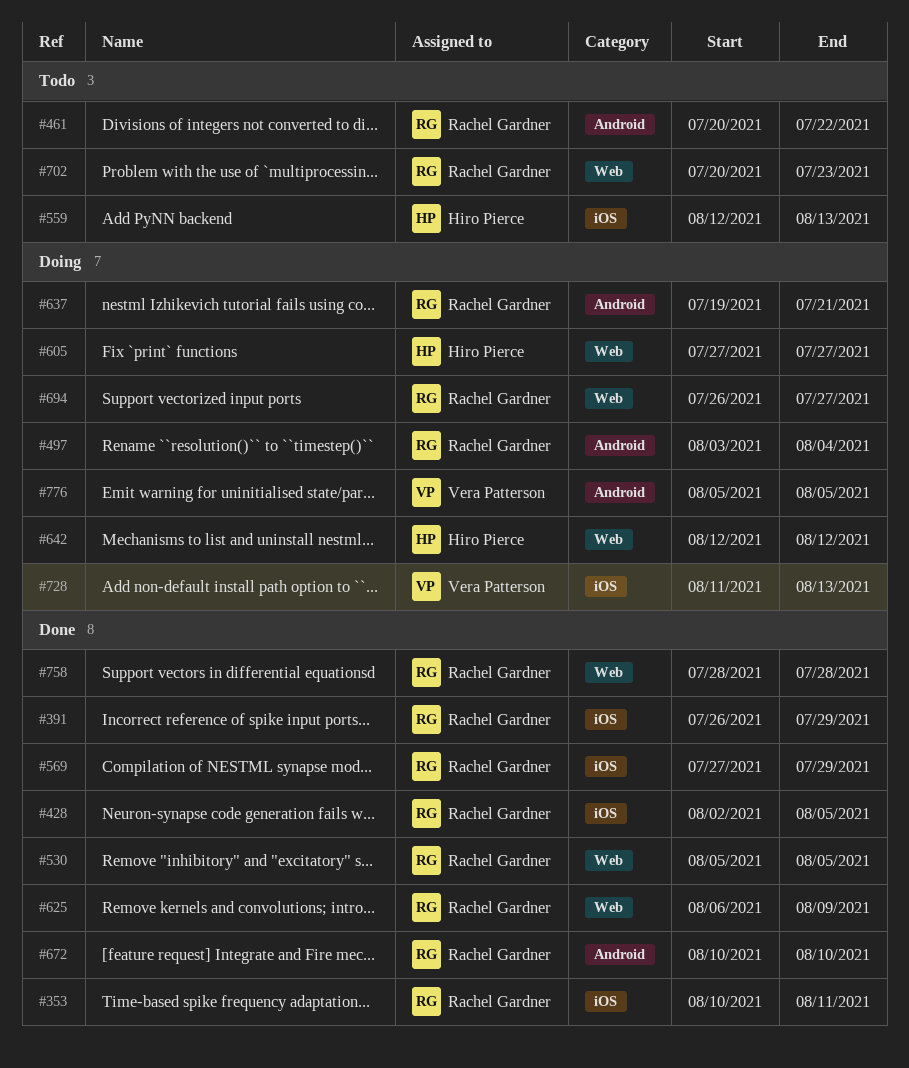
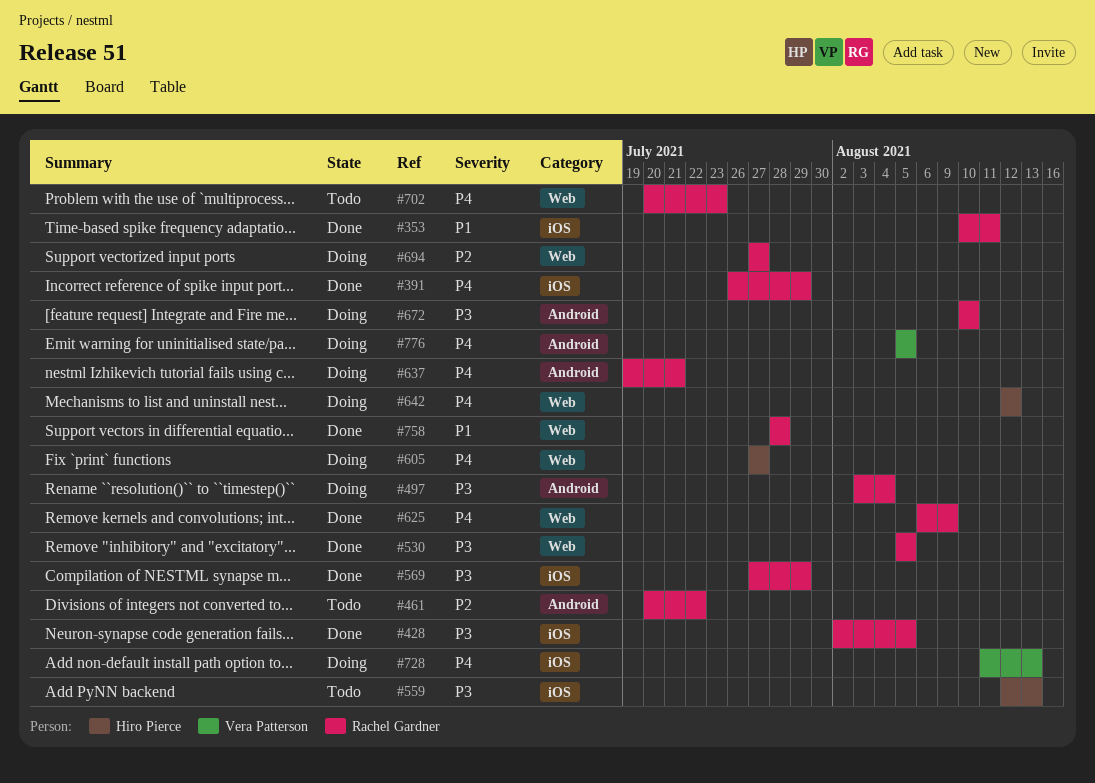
#672, status: Done -> Doing
#694, start: Jul 26 -> Jul 27

